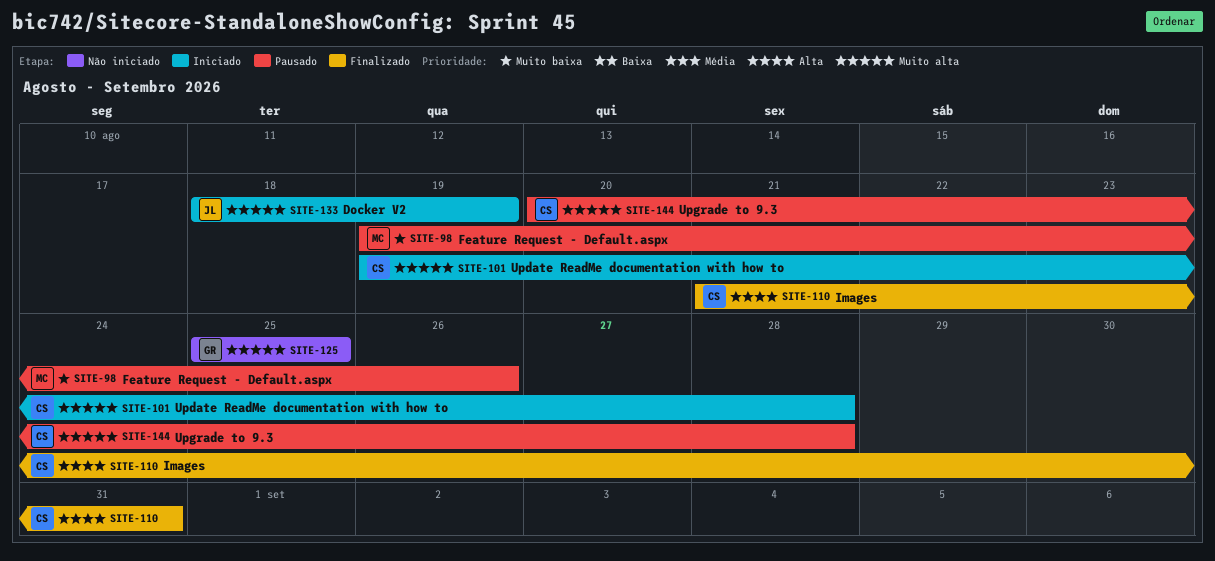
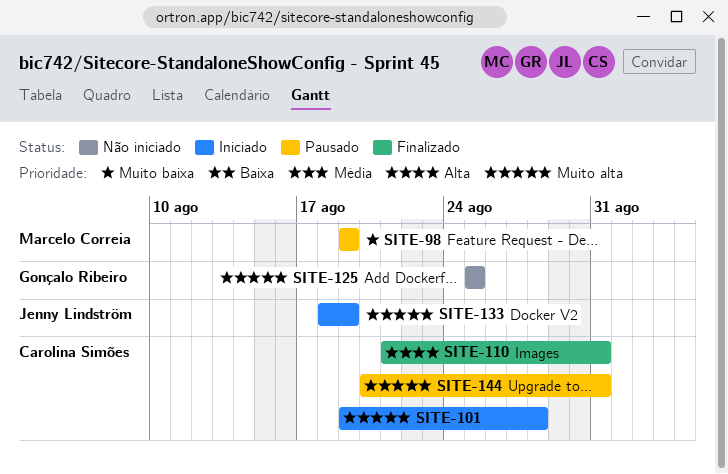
SITE-98, due: Aug 26 -> Aug 19
SITE-144, due: Aug 28 -> Aug 31

